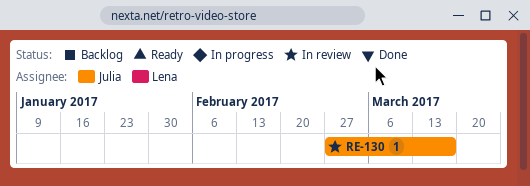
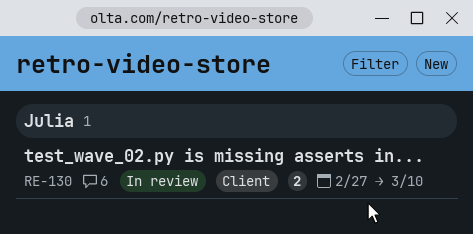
RE-130, estimate: 1 -> 2
RE-130, due: Mar 17 -> Mar 10

